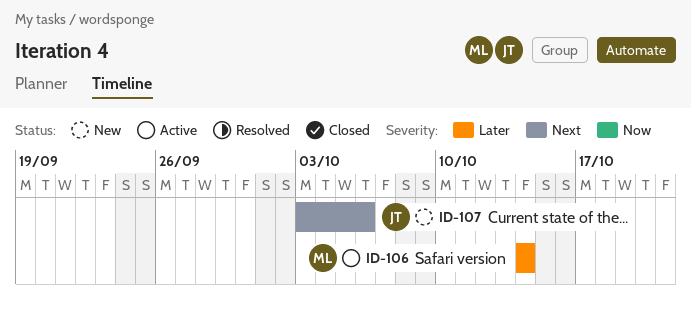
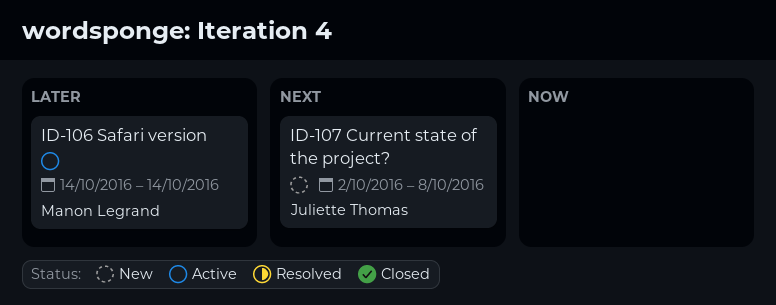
ID-107, start: Oct 3 -> Oct 2
ID-107, due: Oct 6 -> Oct 8

